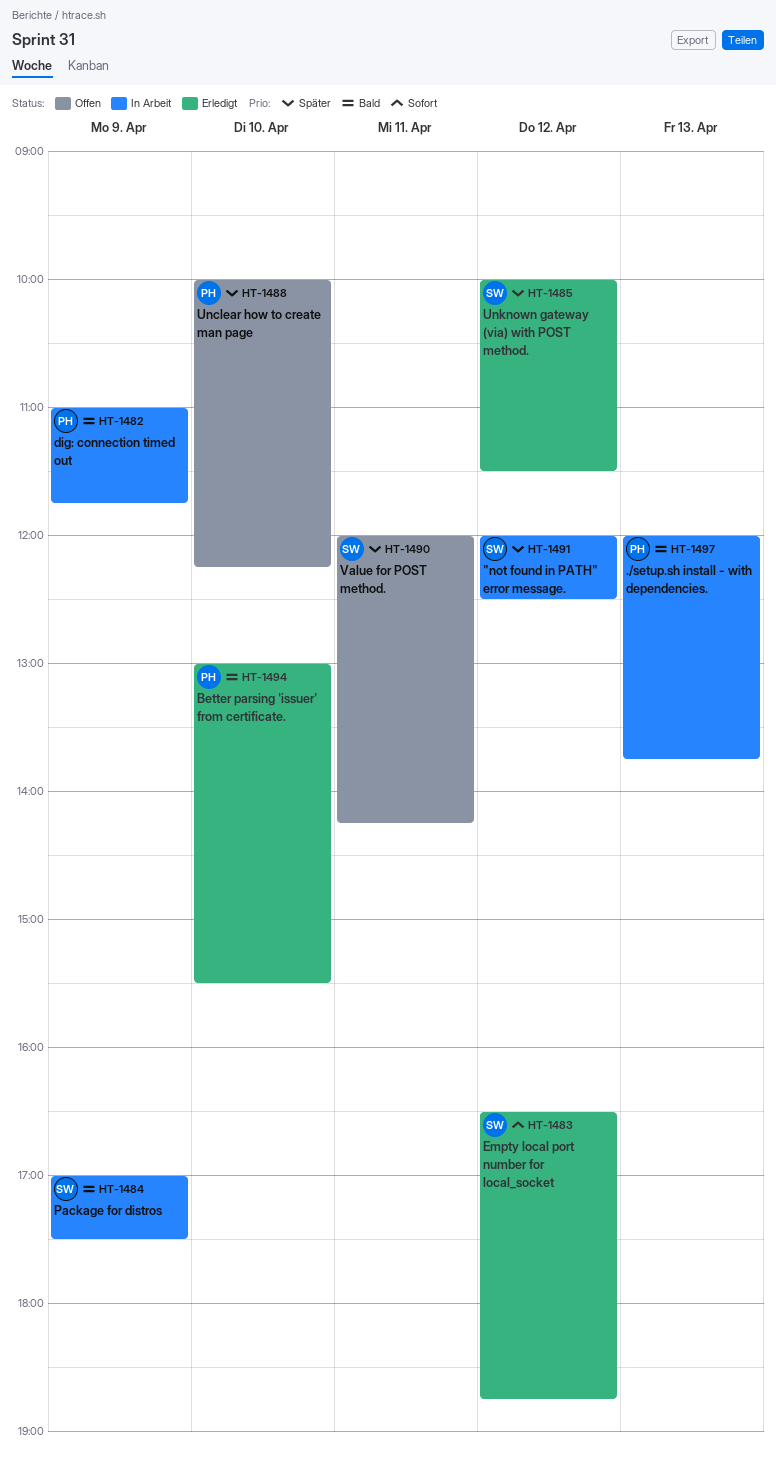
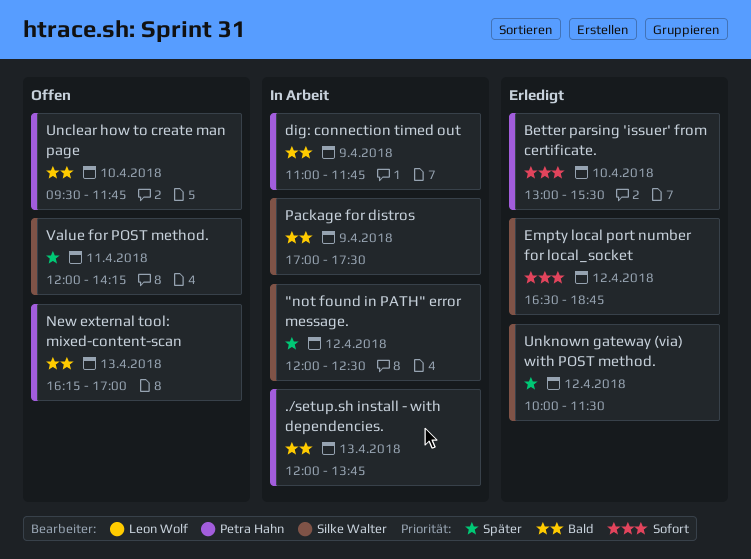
Better parsing 'issuer' from certificate., priority: Bald -> Sofort
New external tool: mixed-content-scan: none -> present
Unclear how to create man page, priority: Später -> Bald
Unclear how to create man page, begins: 10:00 -> 09:30
Unclear how to create man page, ends: 12:15 -> 11:45

